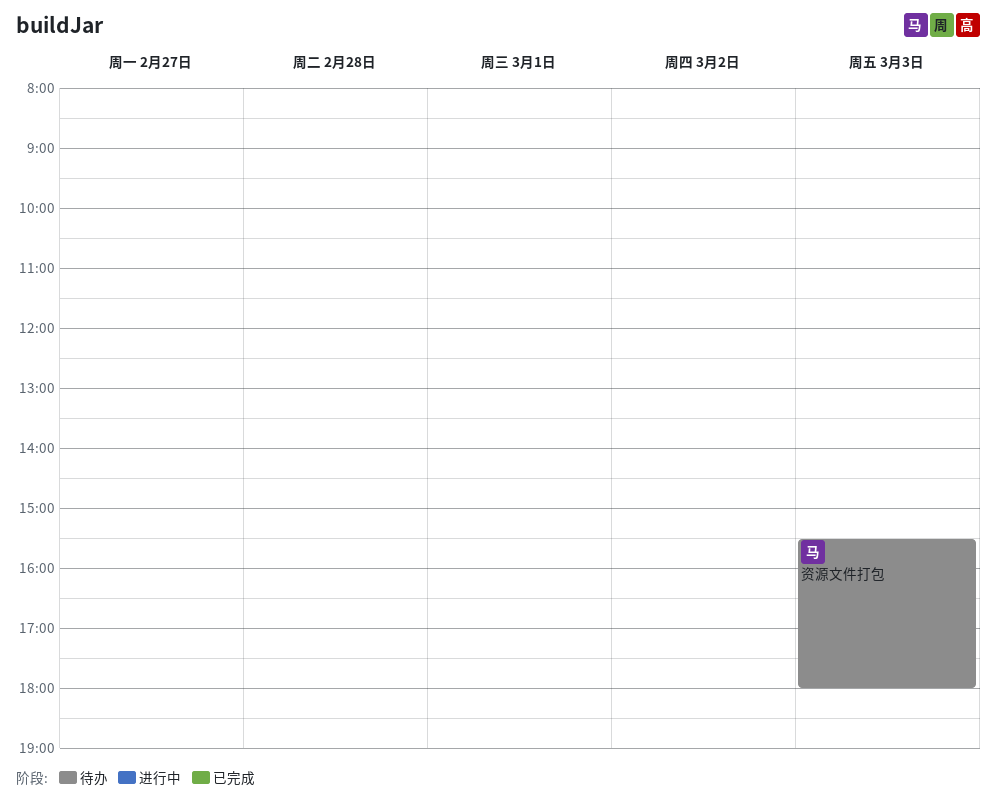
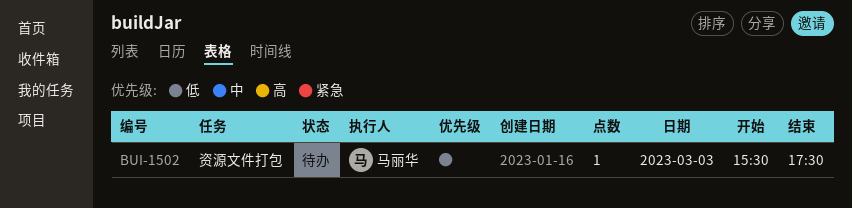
资源文件打包, ends: 18:00 -> 17:30

